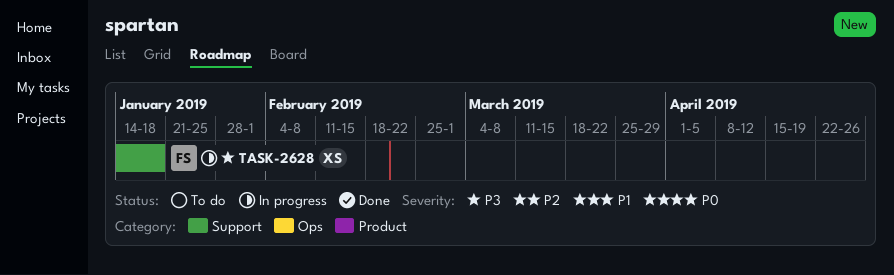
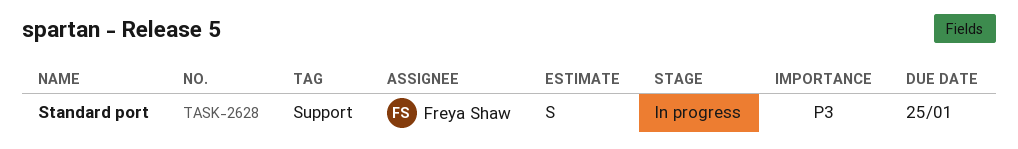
TASK-2628, estimate: XS -> S
TASK-2628, due: Jan 18 -> Jan 25

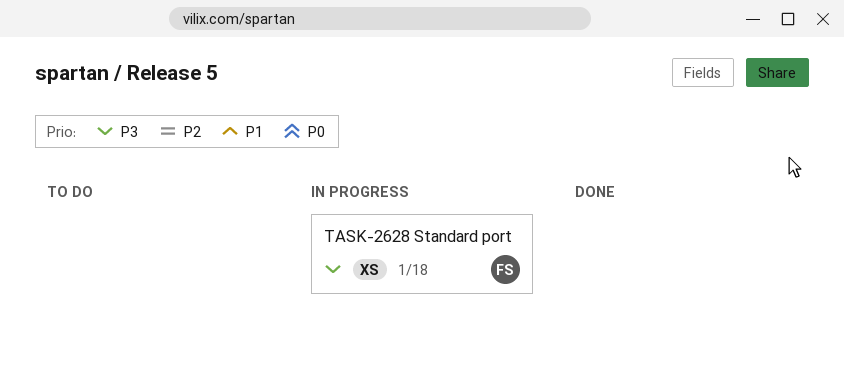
TASK-2628, estimate: S -> XS
TASK-2628, due: Jan 25 -> Jan 18

